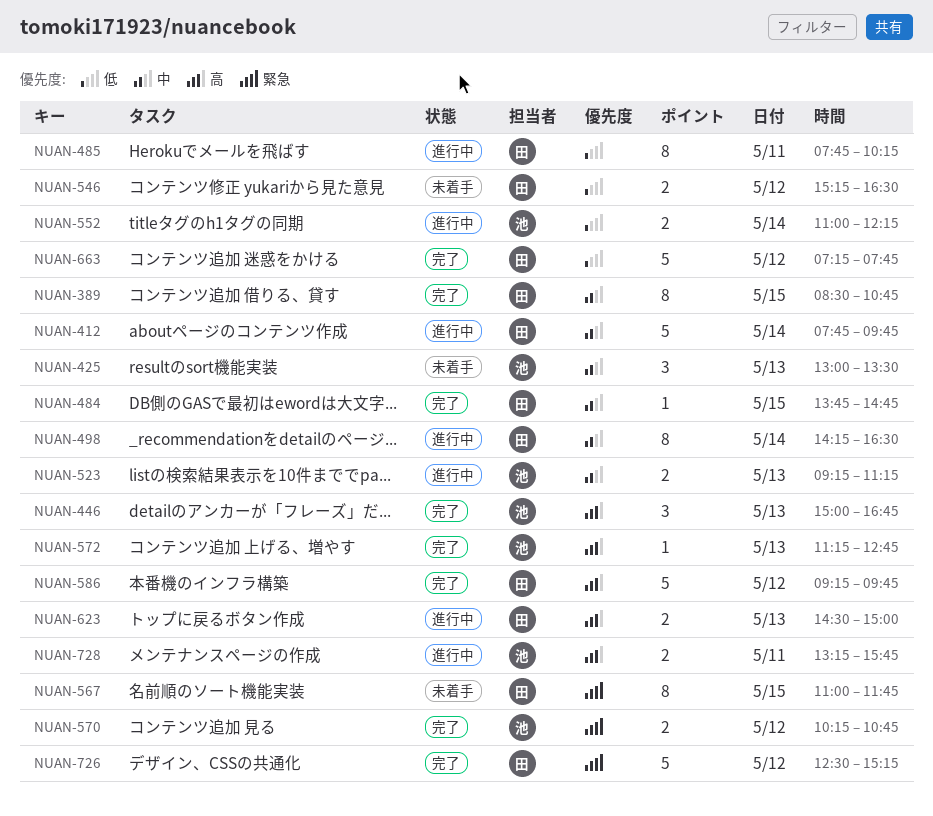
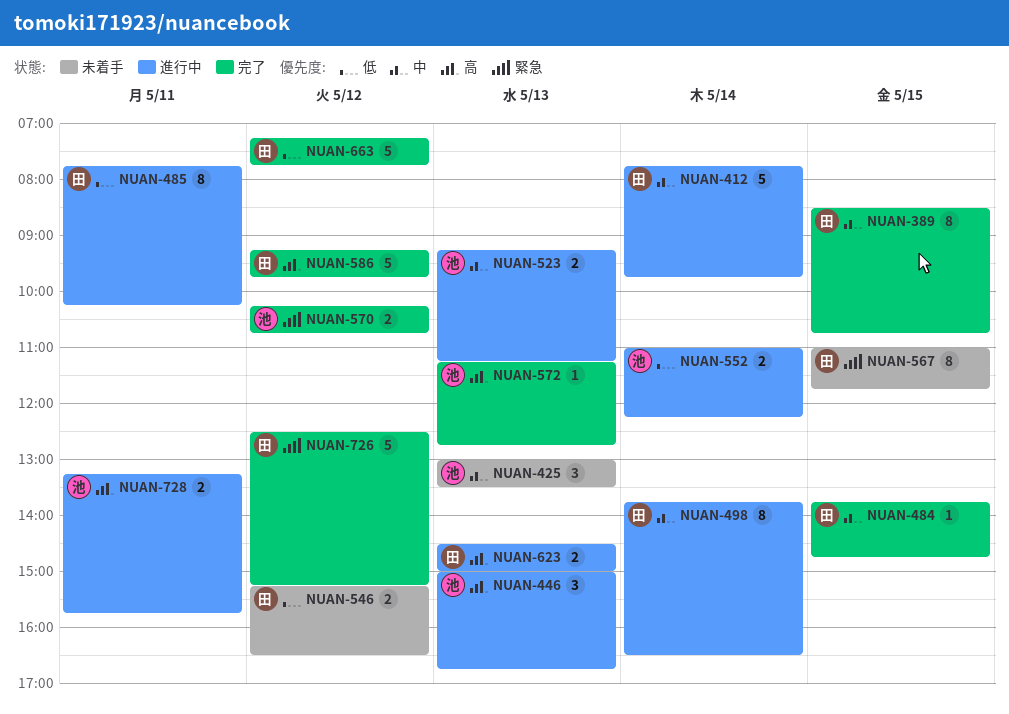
NUAN-446, status: 完了 -> 進行中
NUAN-498, begins: 14:15 -> 13:45

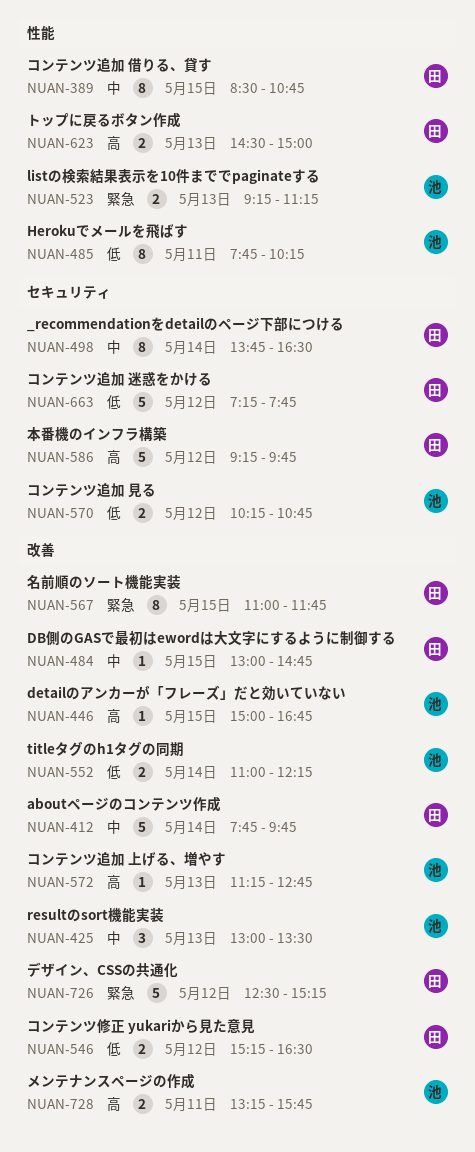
NUAN-446, estimate: 3 -> 1
NUAN-446, day: May 13 -> May 15
NUAN-484, begins: 13:45 -> 13:00
NUAN-485, owner: 田 -> 池
NUAN-523, priority: 中 -> 緊急
NUAN-570, priority: 緊急 -> 低

